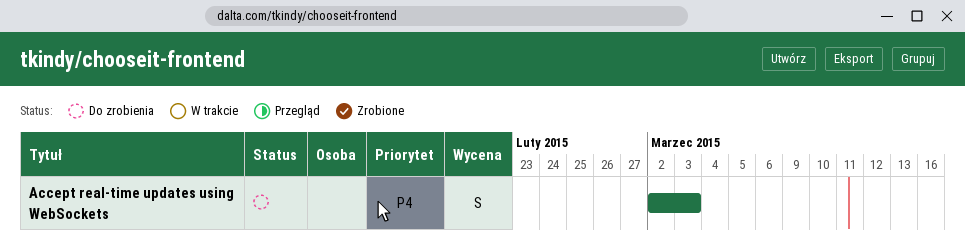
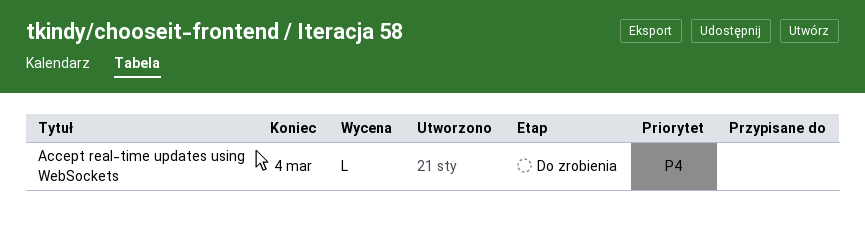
Accept real-time updates using WebSockets, estimate: S -> L
Accept real-time updates using WebSockets, due: Mar 3 -> Mar 4

